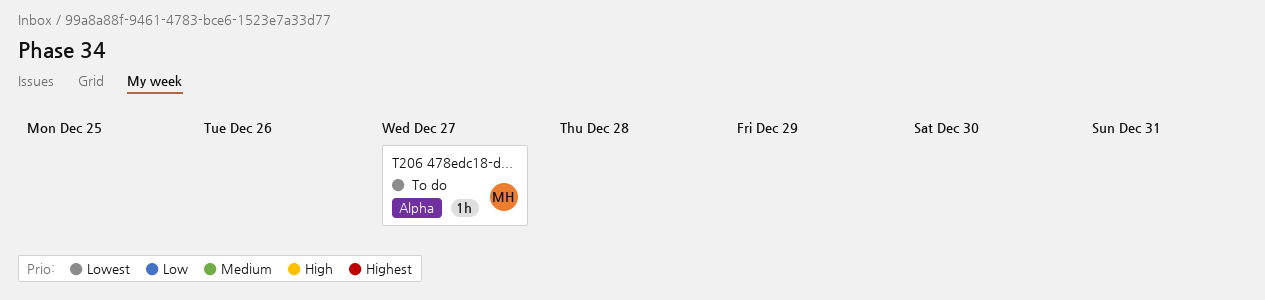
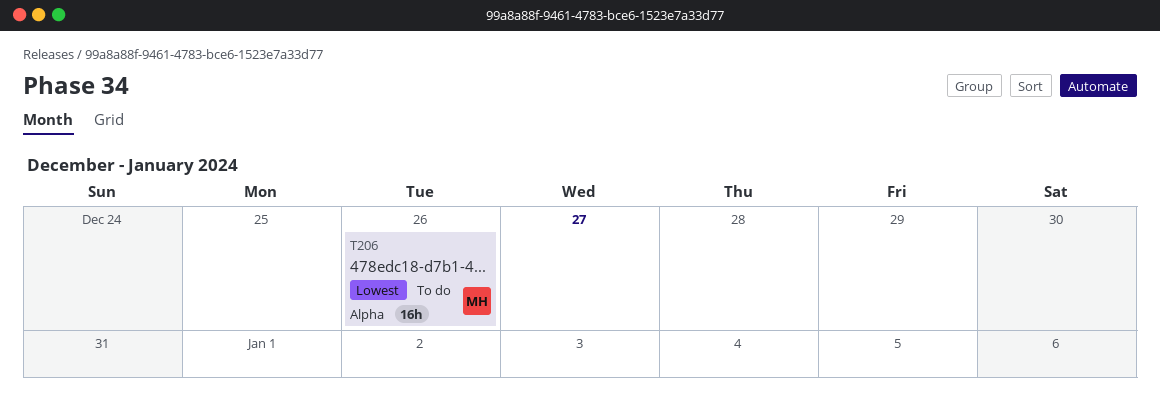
T206, estimate: 1h -> 16h
T206, due: Dec 27 -> Dec 26

